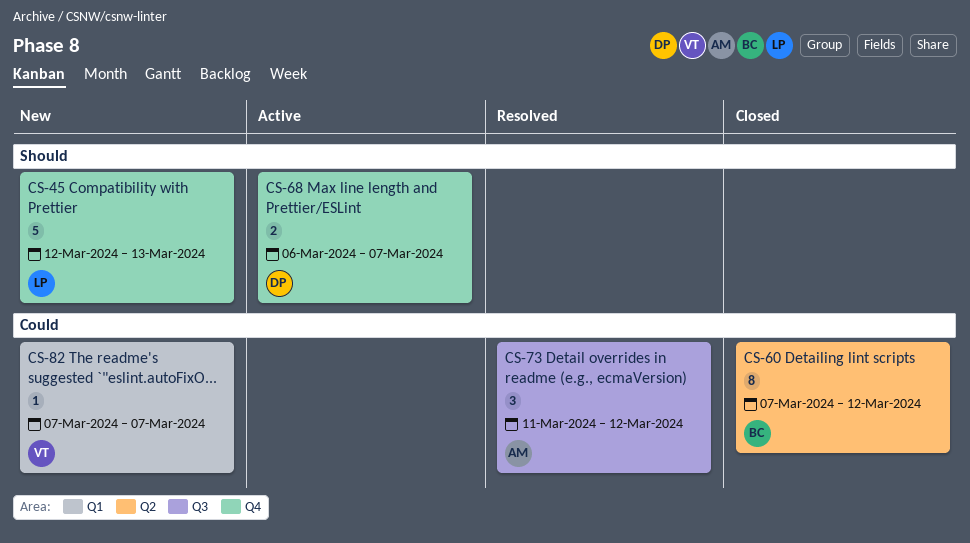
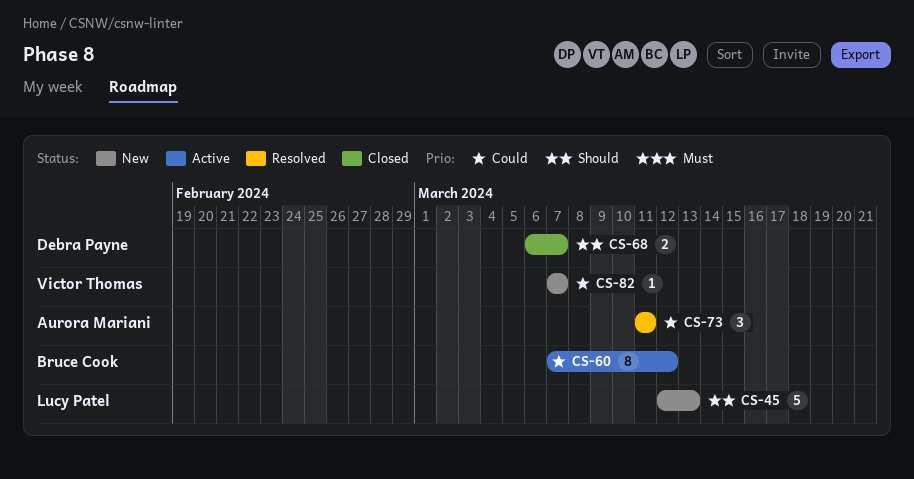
CS-60, status: Closed -> Active
CS-68, status: Active -> Closed
CS-73, due: Mar 12 -> Mar 11

